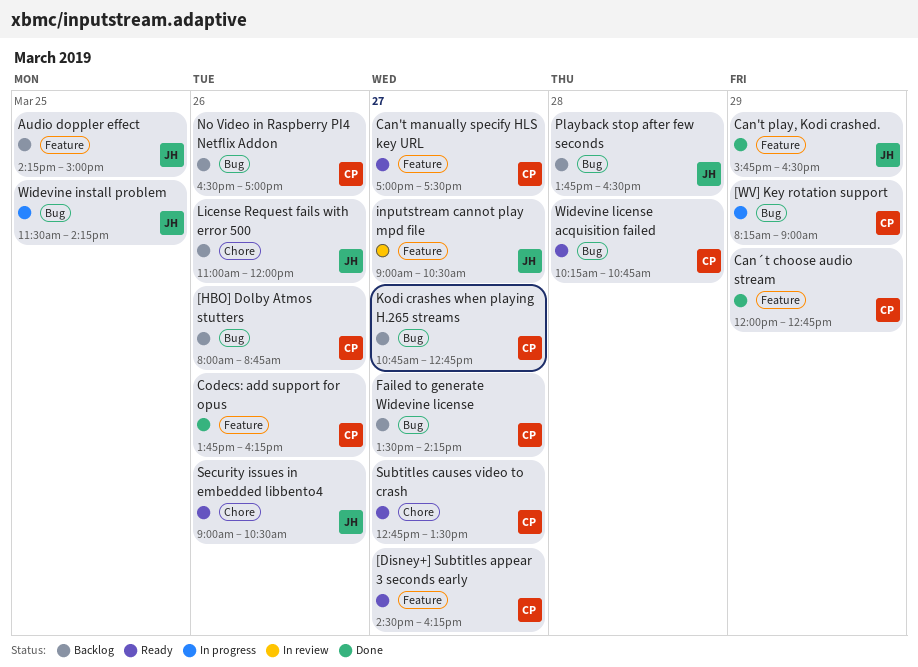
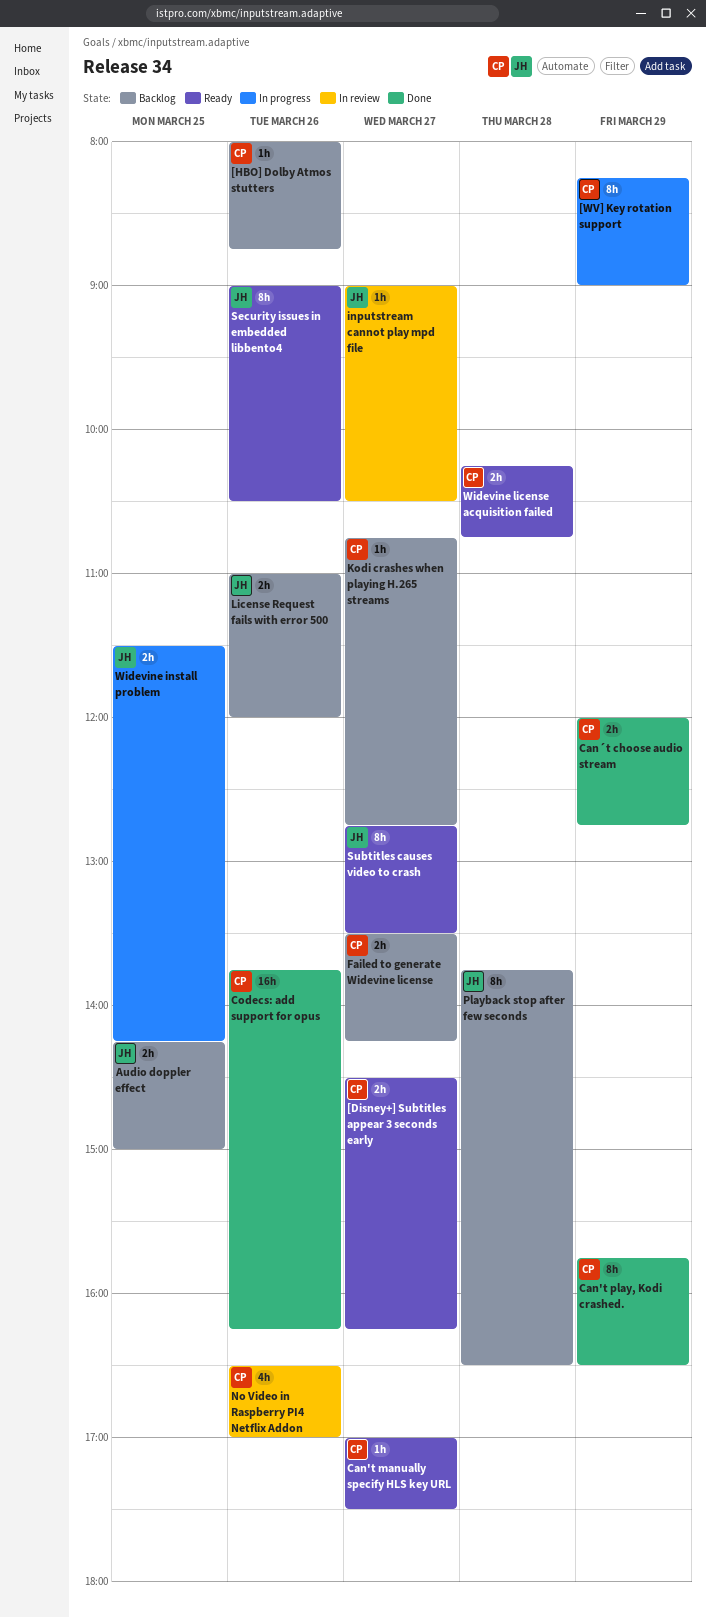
Can't play, Kodi crashed., owner: JH -> CP
No Video in Raspberry PI4 Netflix Addon, status: Backlog -> In review
Subtitles causes video to crash, owner: CP -> JH

